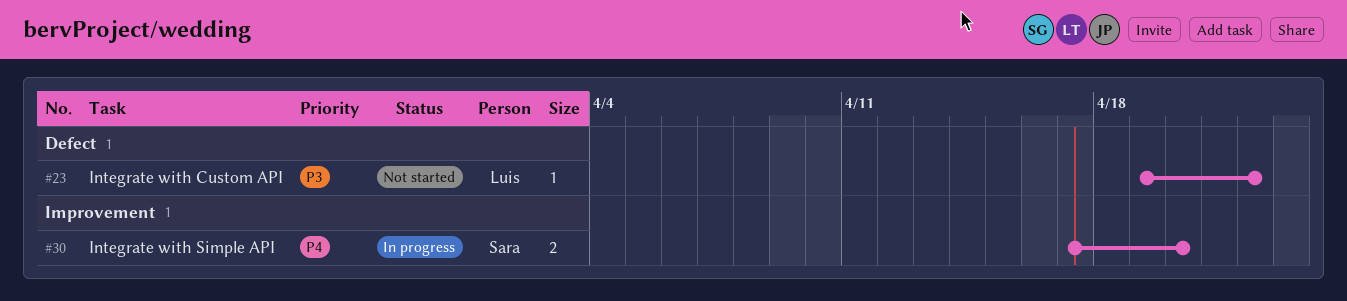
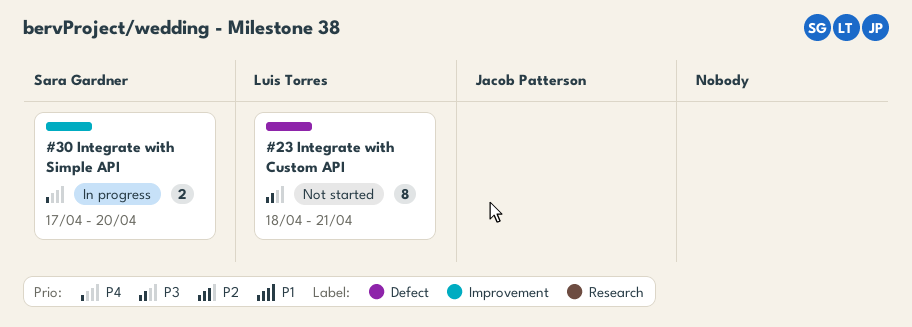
#23, estimate: 1 -> 8
#23, start: Apr 19 -> Apr 18
#23, due: Apr 22 -> Apr 21

